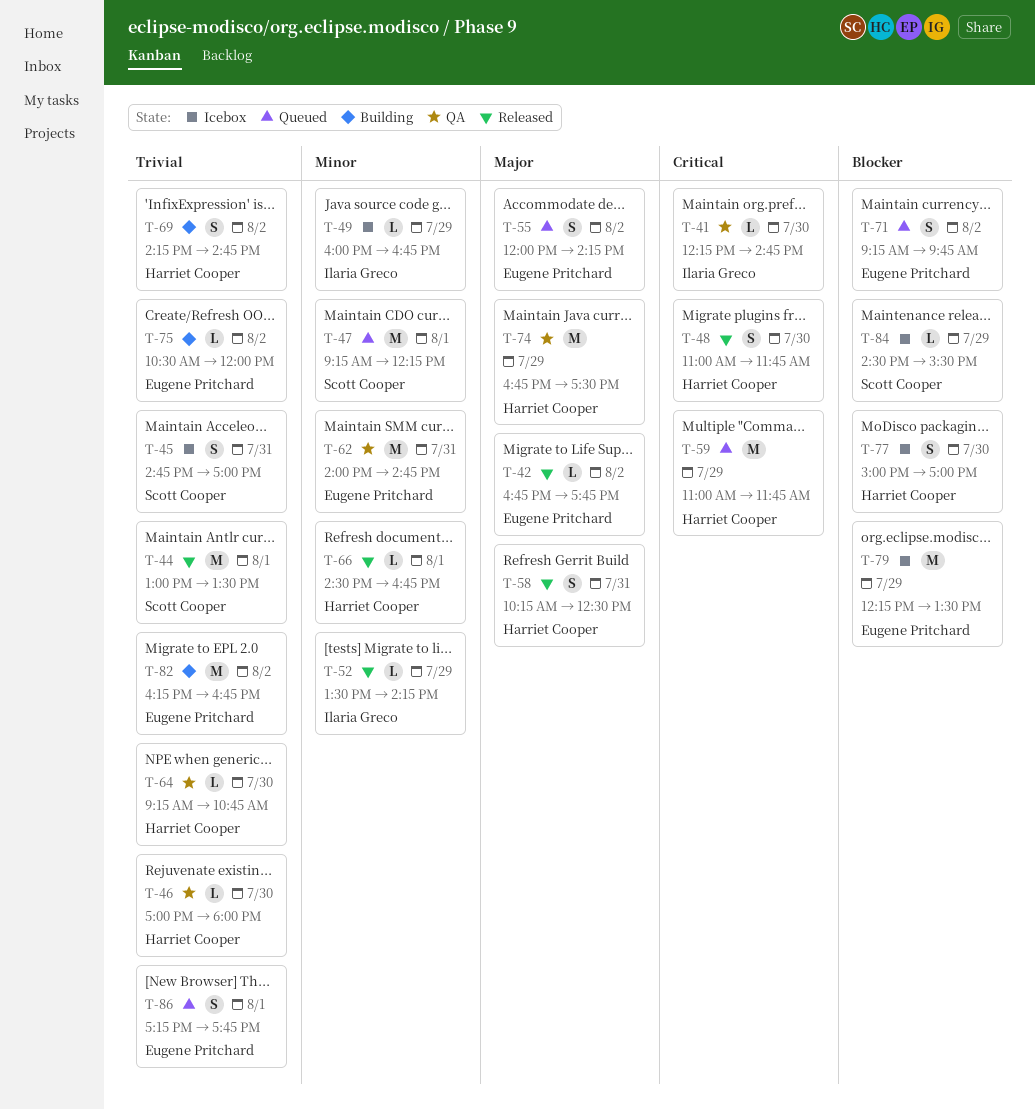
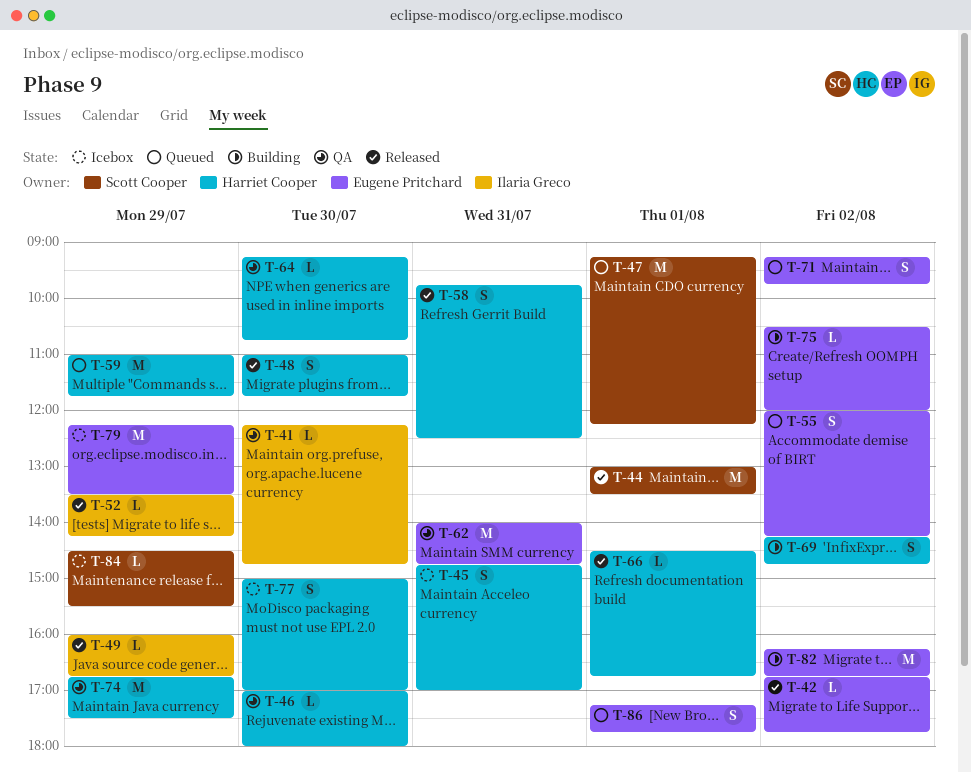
T-45, owner: Scott Cooper -> Harriet Cooper
T-49, status: Icebox -> Released
T-58, begins: 10:15 -> 09:45

